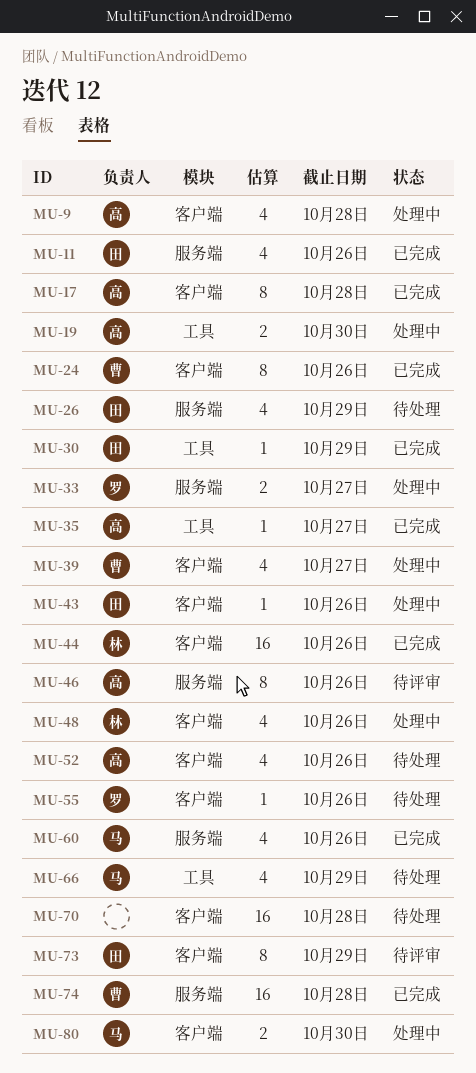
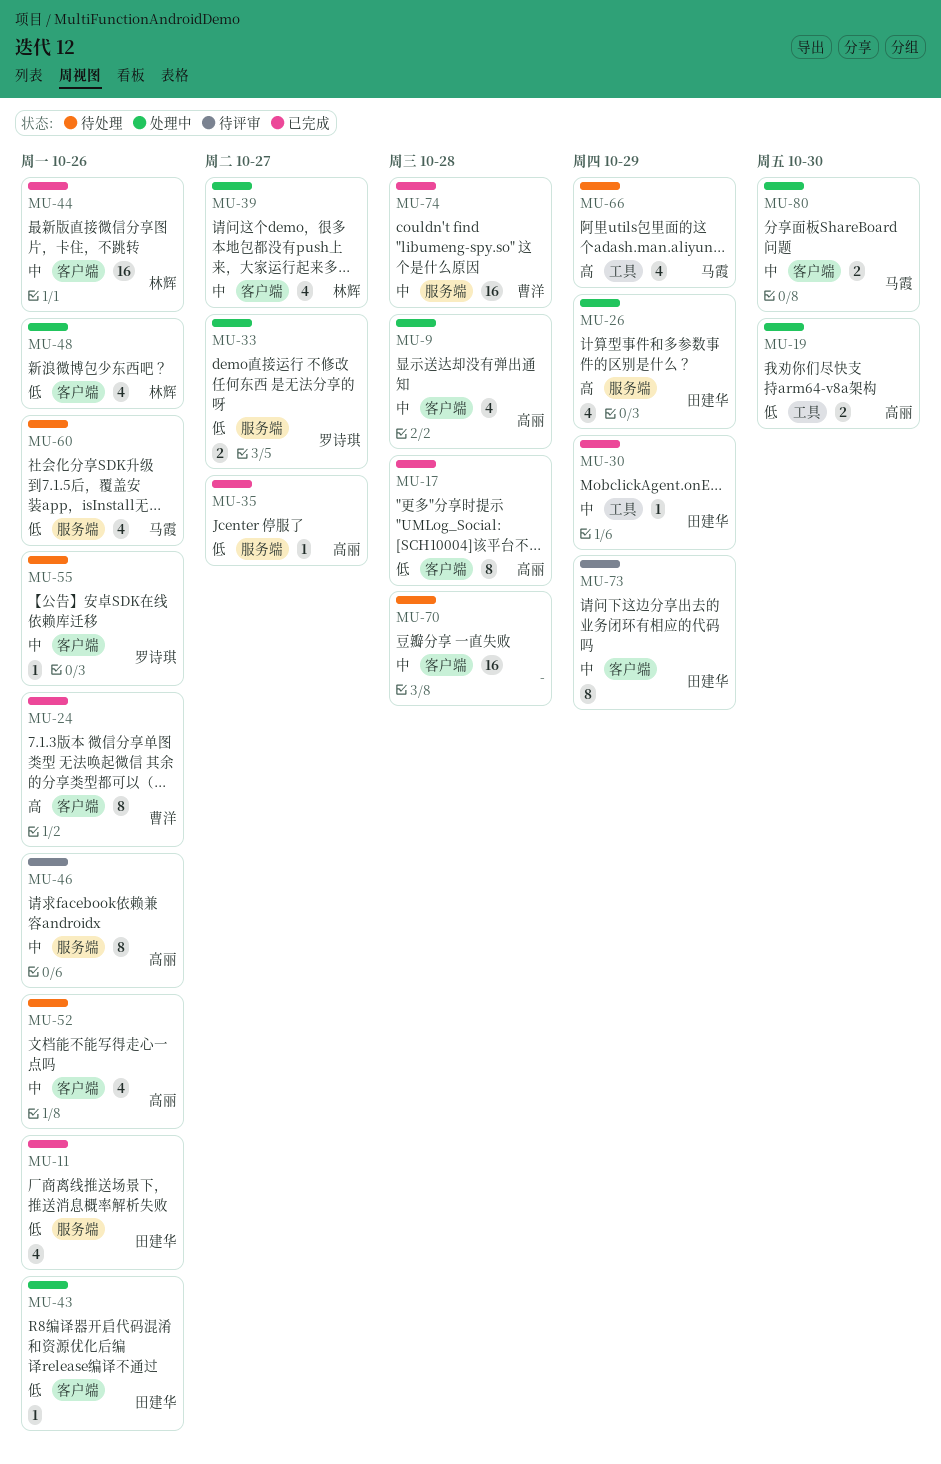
MU-26, status: 待处理 -> 处理中
MU-35, label: 工具 -> 服务端
MU-39, owner: 曹洋 -> 林辉
MU-60, status: 已完成 -> 待处理

